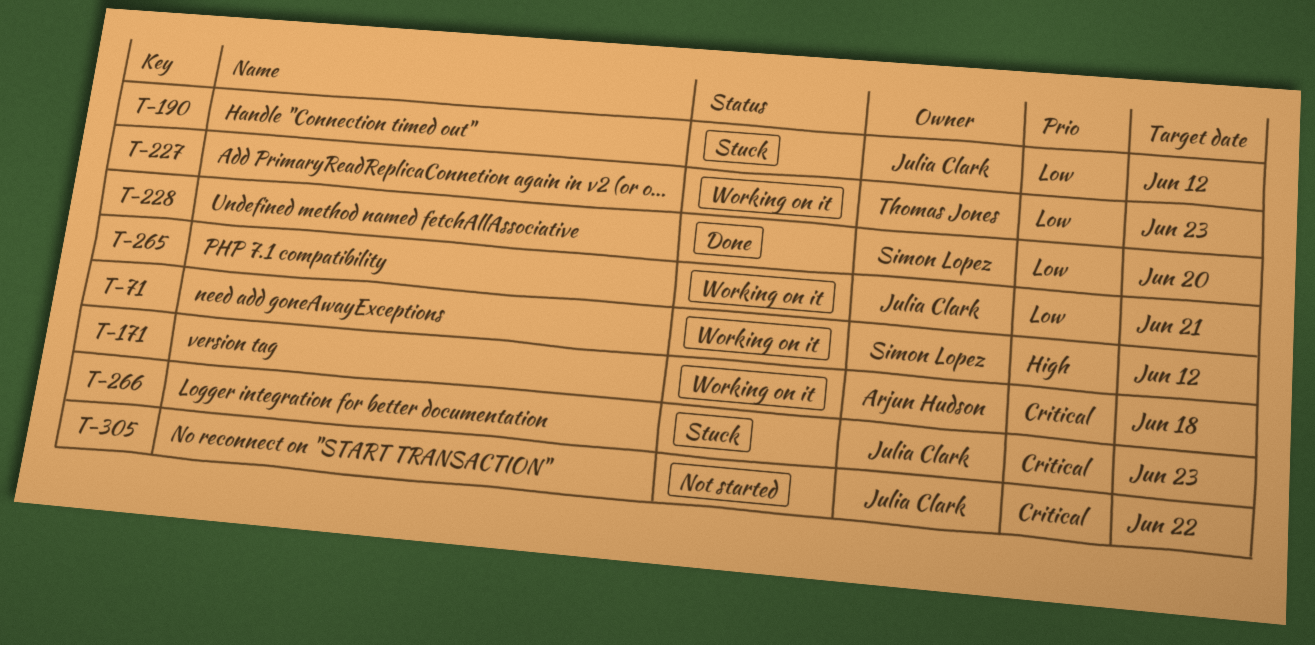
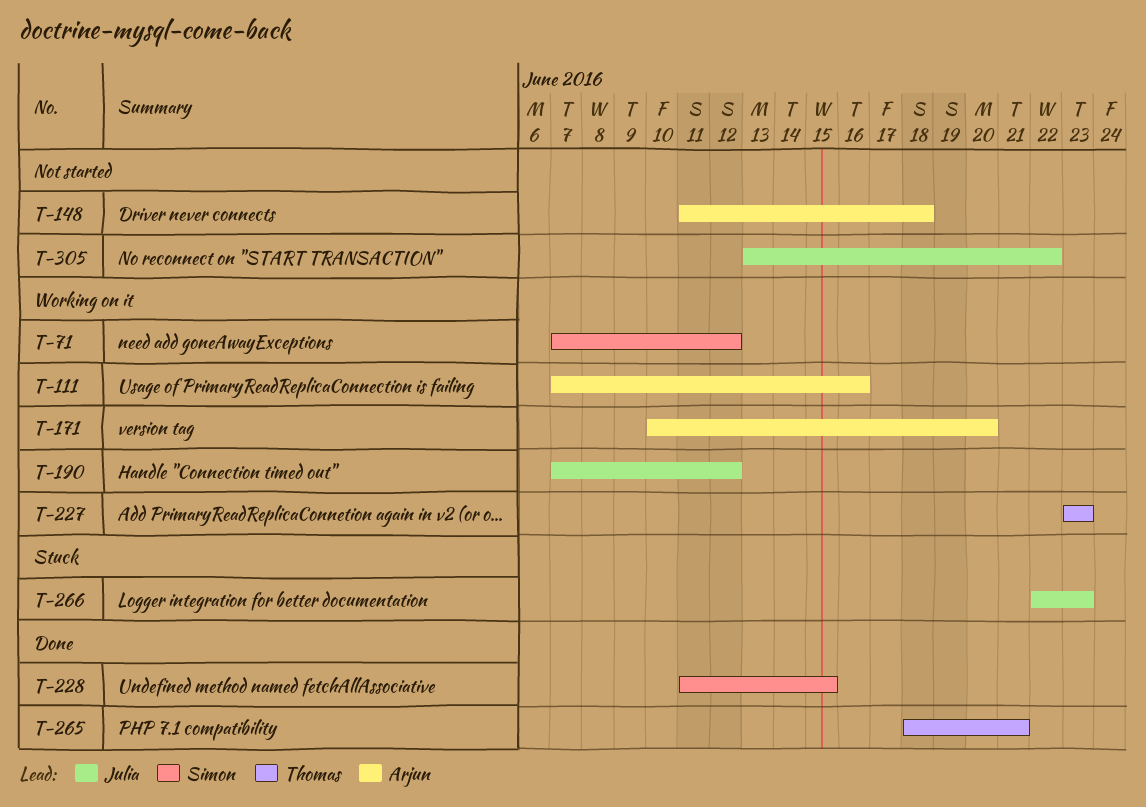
T-111: none -> present
T-148: none -> present
T-171, due: Jun 18 -> Jun 20
T-190, status: Stuck -> Working on it
T-228, due: Jun 20 -> Jun 15
T-265, status: Working on it -> Done
T-265, owner: Julia Clark -> Thomas Jones

